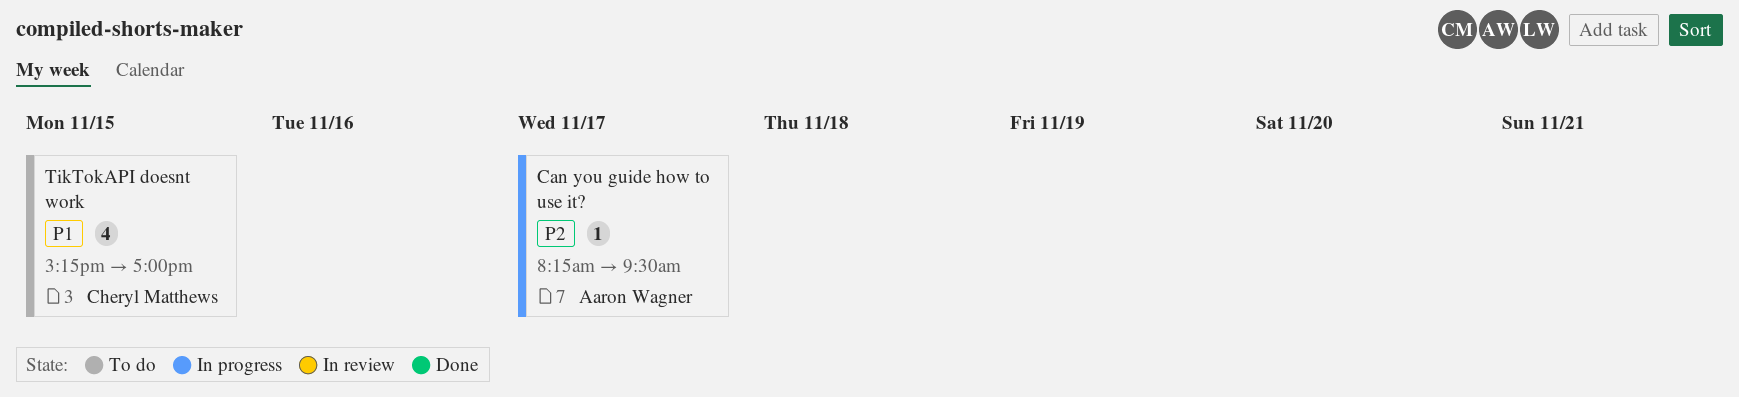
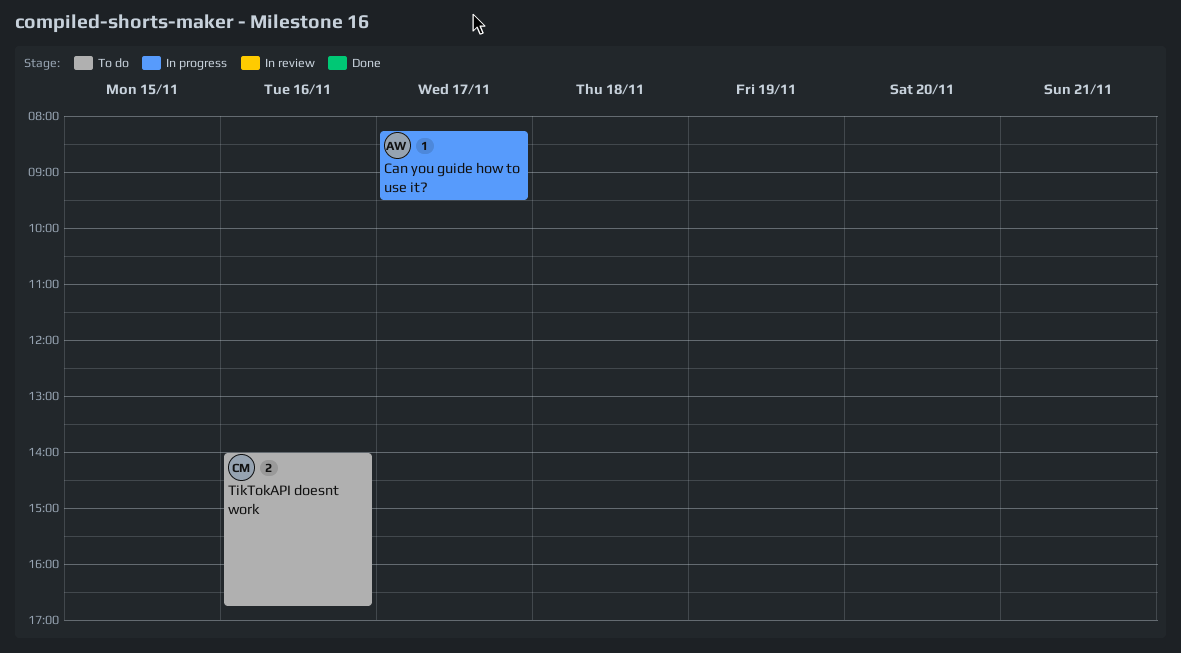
TikTokAPI doesnt work, estimate: 4 -> 2
TikTokAPI doesnt work, day: Nov 15 -> Nov 16
TikTokAPI doesnt work, begins: 15:15 -> 14:00
TikTokAPI doesnt work, ends: 17:00 -> 16:45

